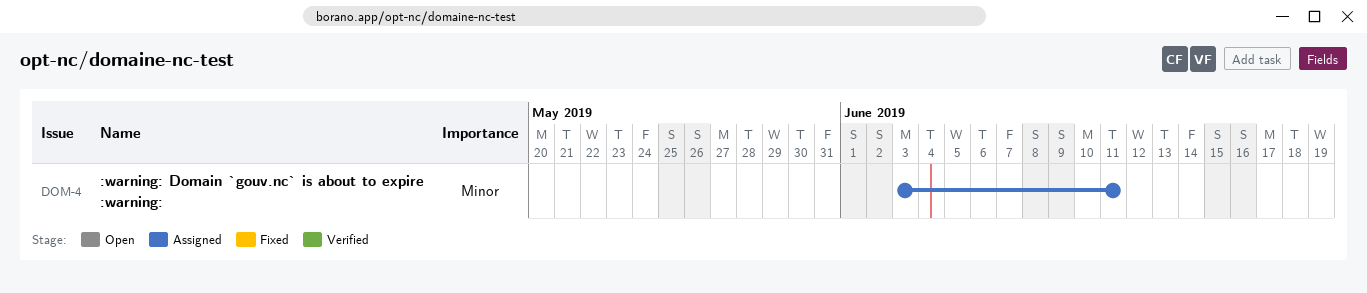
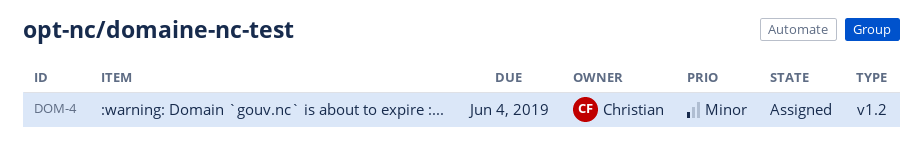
DOM-4, due: Jun 11 -> Jun 4

